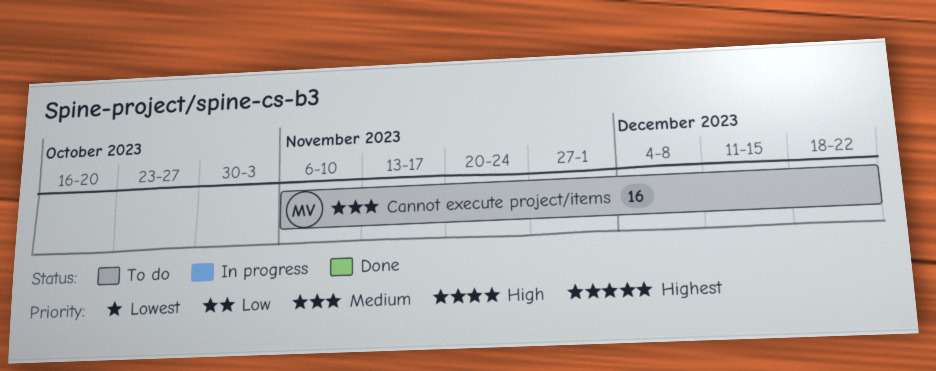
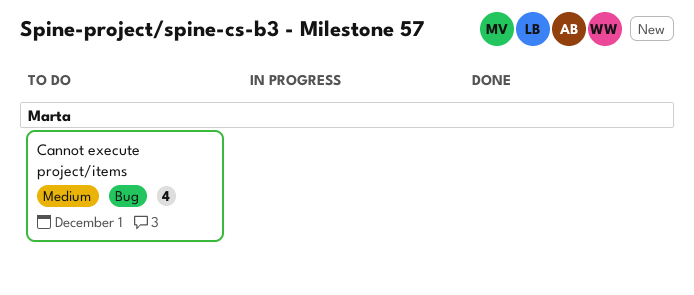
Cannot execute project/items, estimate: 16 -> 4
Cannot execute project/items, due: Dec 22 -> Dec 1

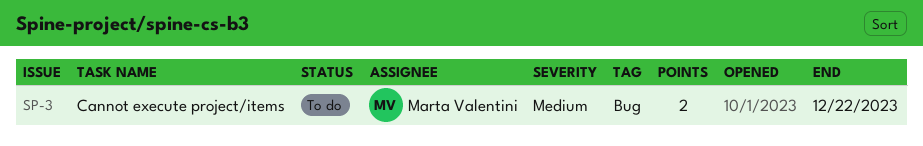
Cannot execute project/items, estimate: 4 -> 2
Cannot execute project/items, due: Dec 1 -> Dec 22

